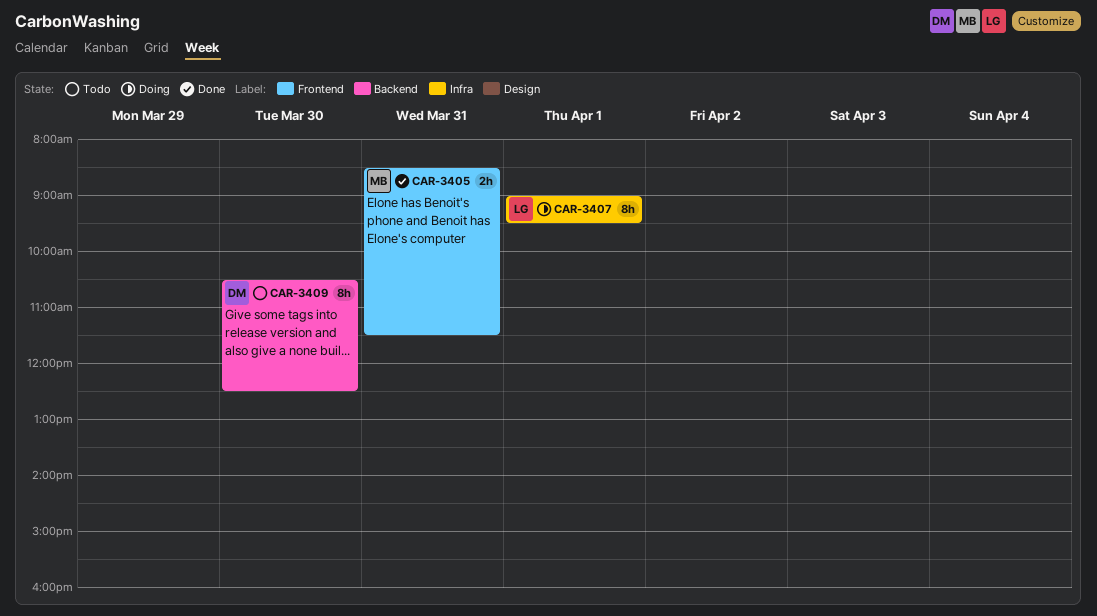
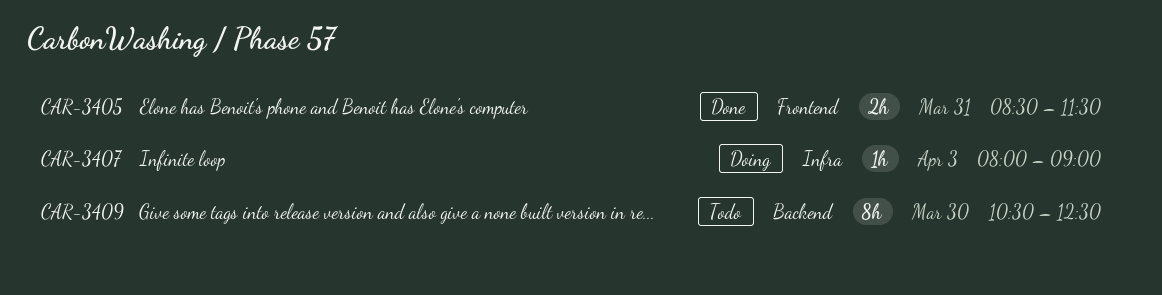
CAR-3407, estimate: 8h -> 1h
CAR-3407, day: Apr 1 -> Apr 3
CAR-3407, begins: 09:00 -> 08:00
CAR-3407, ends: 09:30 -> 09:00

